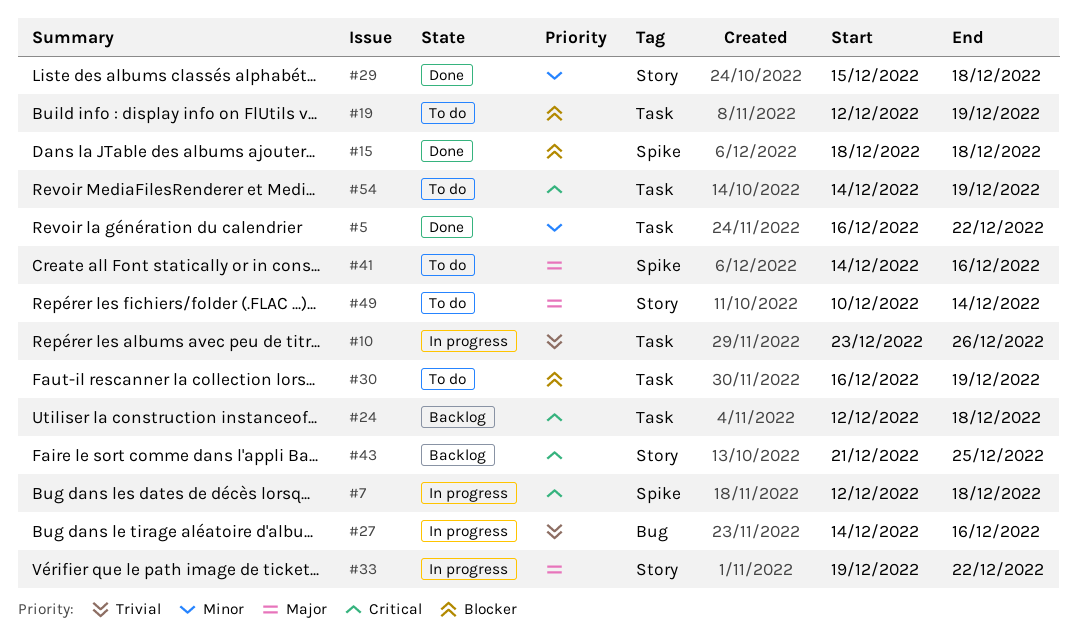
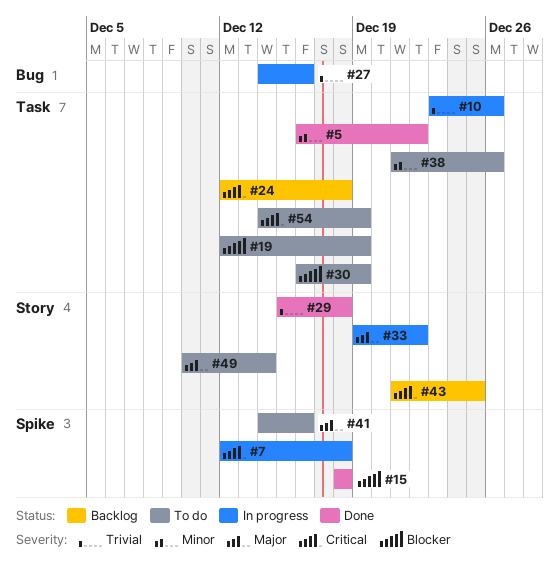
#29, priority: Minor -> Trivial
#38: none -> present

